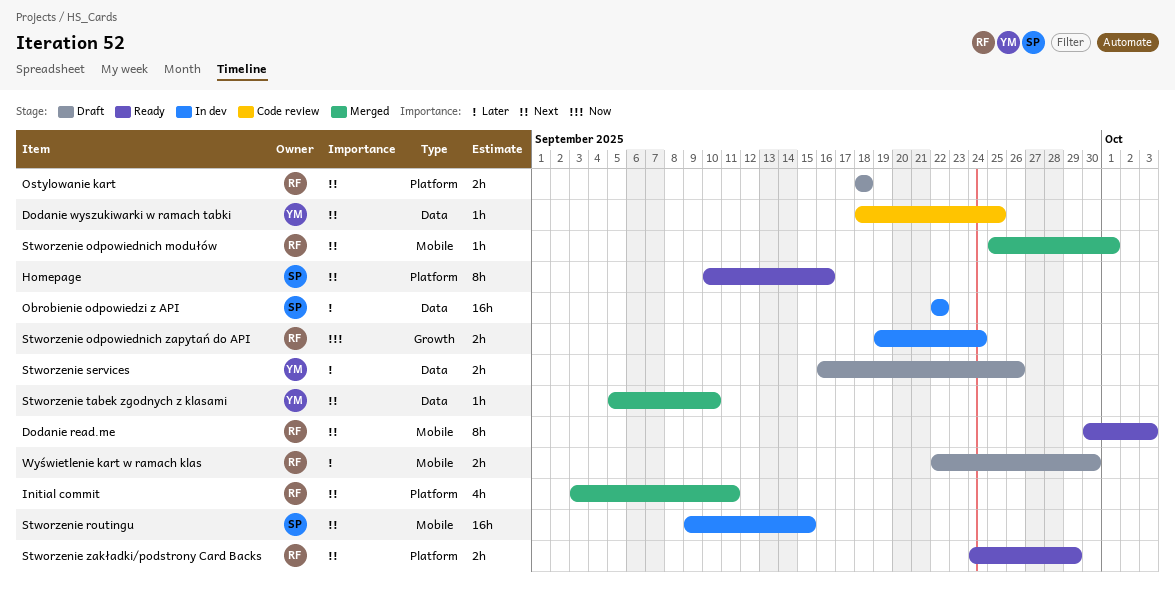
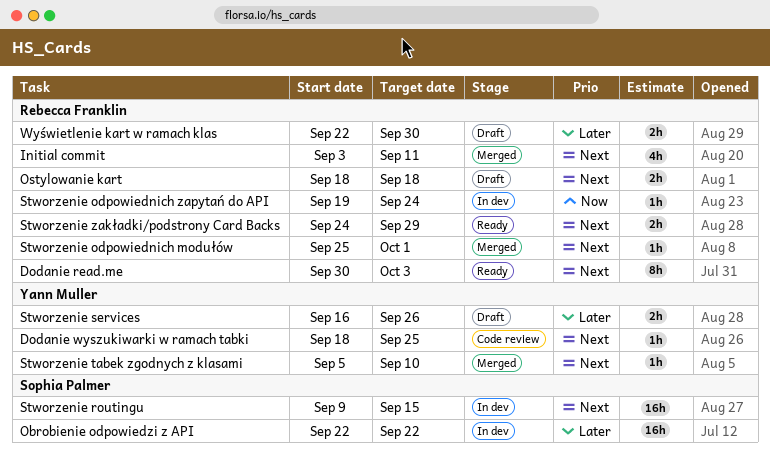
Homepage: present -> none
Stworzenie odpowiednich zapytań do API, estimate: 2h -> 1h

